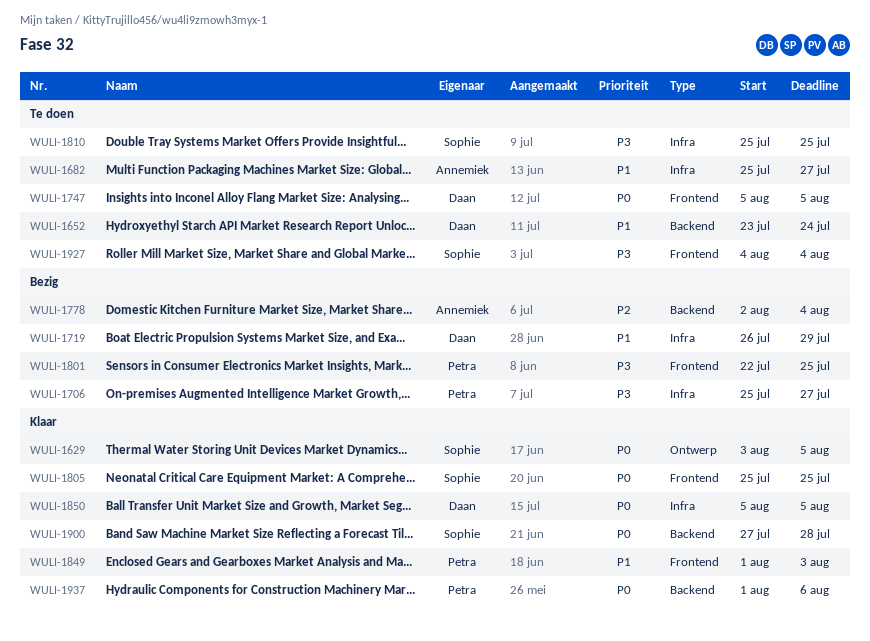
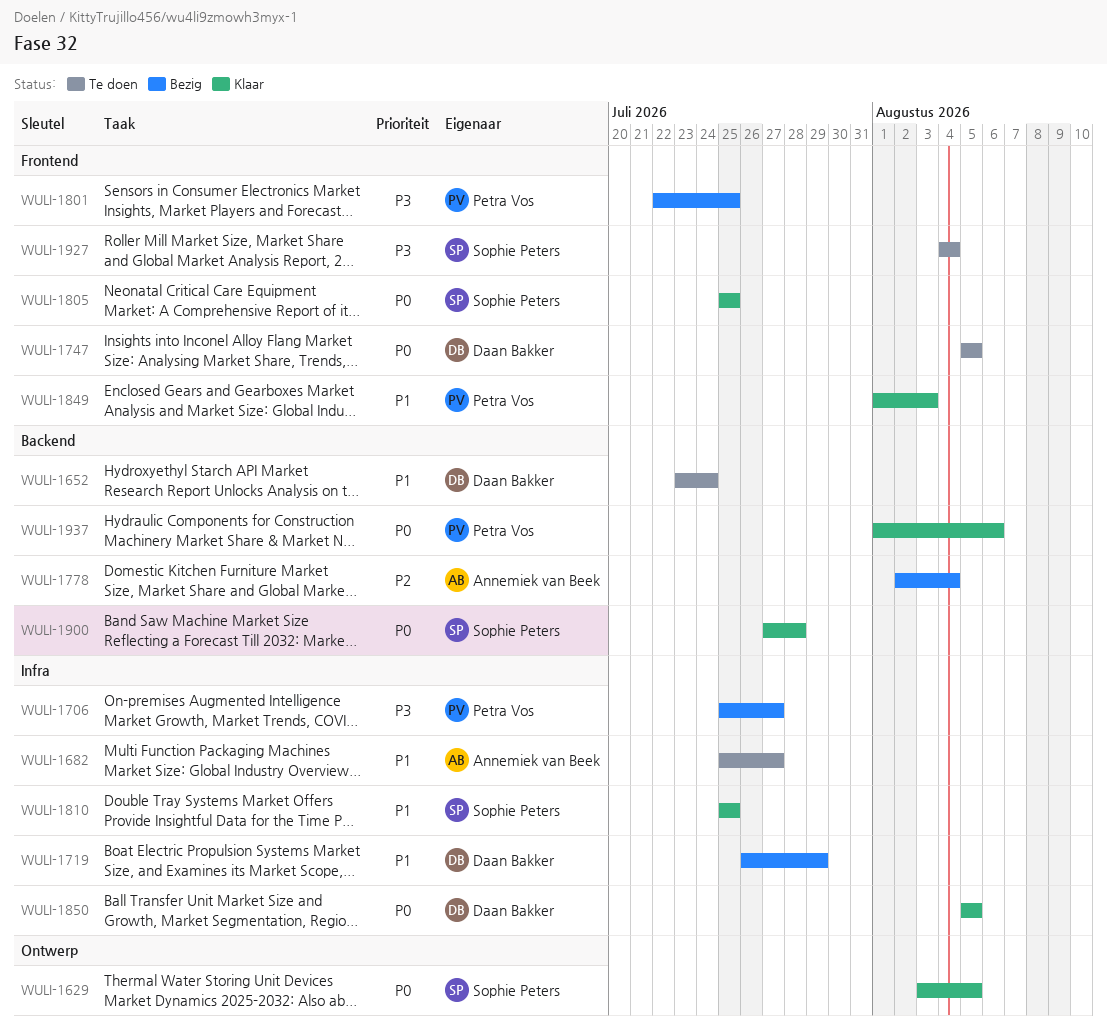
WULI-1810, status: Te doen -> Klaar
WULI-1810, priority: P3 -> P1

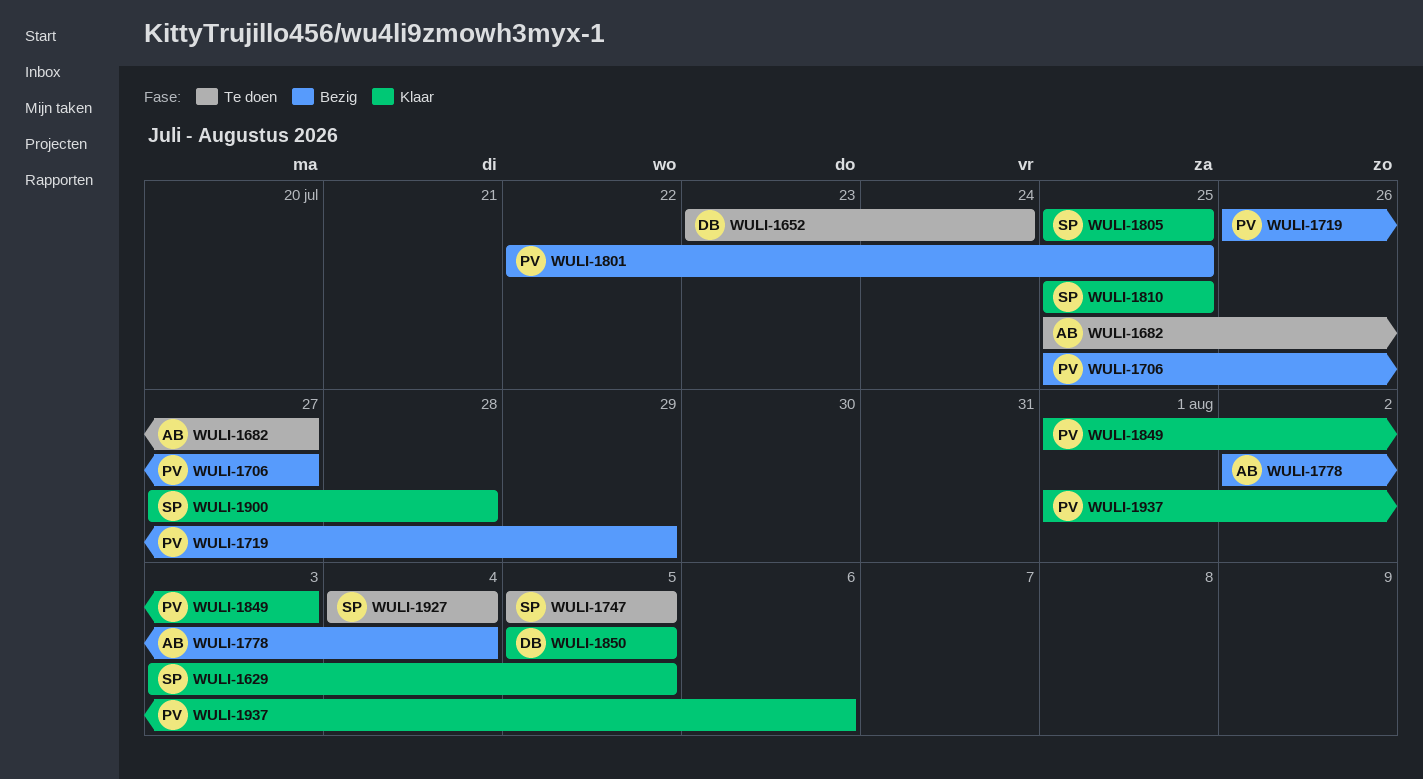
WULI-1719, owner: Daan Bakker -> Petra Vos
WULI-1747, owner: Daan Bakker -> Sophie Peters

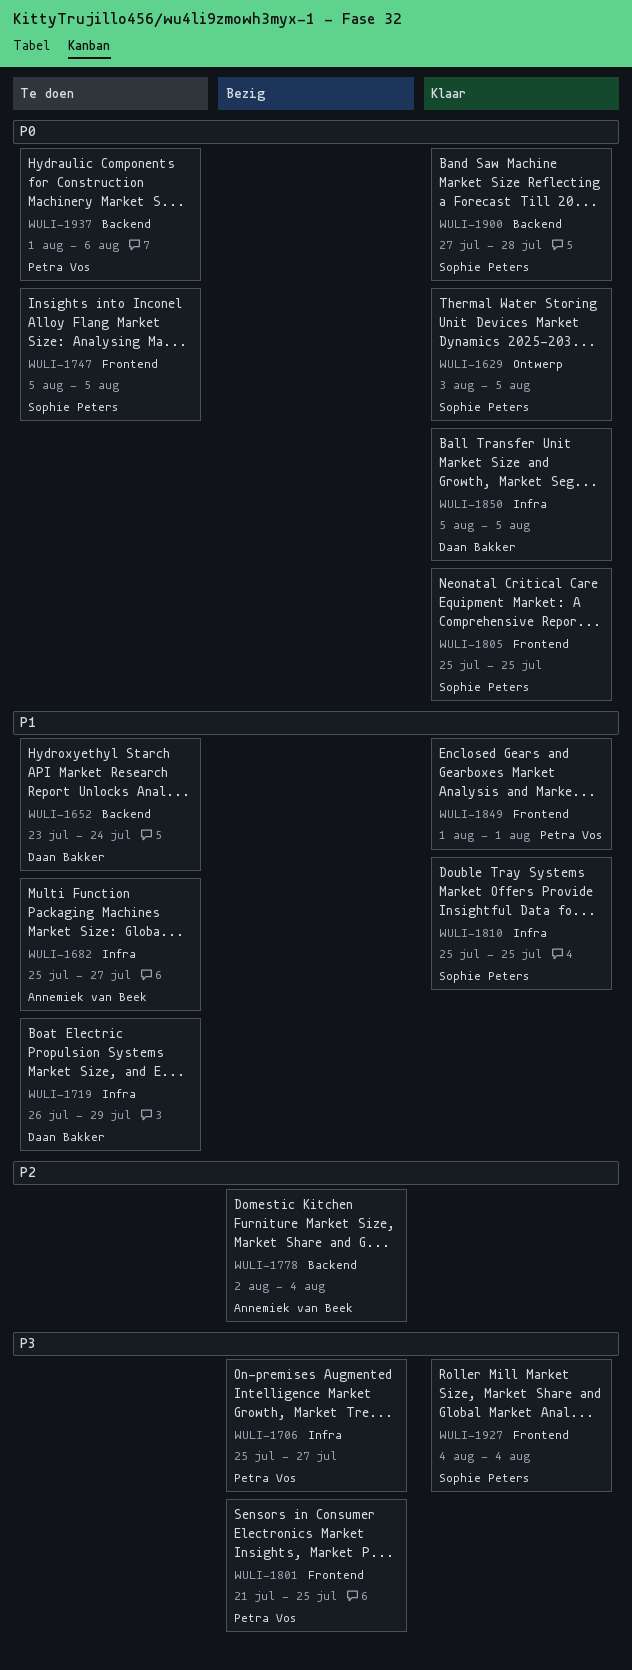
WULI-1719, status: Bezig -> Te doen
WULI-1719, owner: Petra Vos -> Daan Bakker
WULI-1801, start: Jul 22 -> Jul 21
WULI-1849, due: Aug 3 -> Aug 1
WULI-1927, status: Te doen -> Klaar
WULI-1937, status: Klaar -> Te doen

